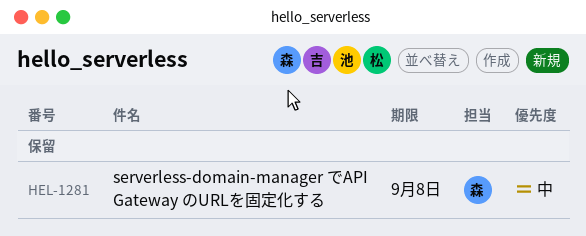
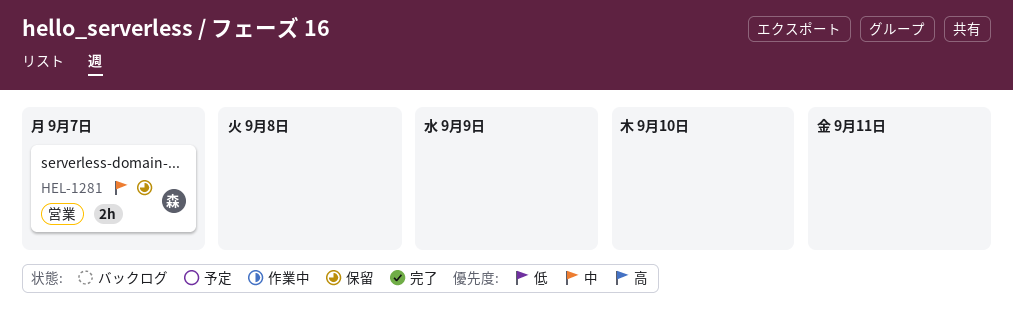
HEL-1281, due: Sep 8 -> Sep 7

